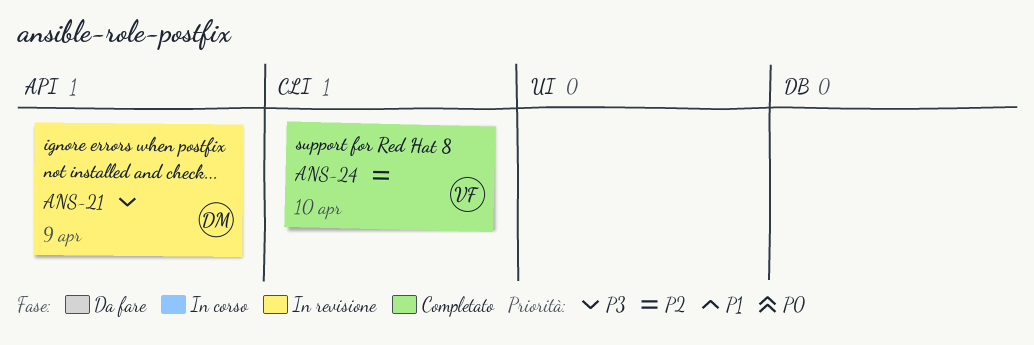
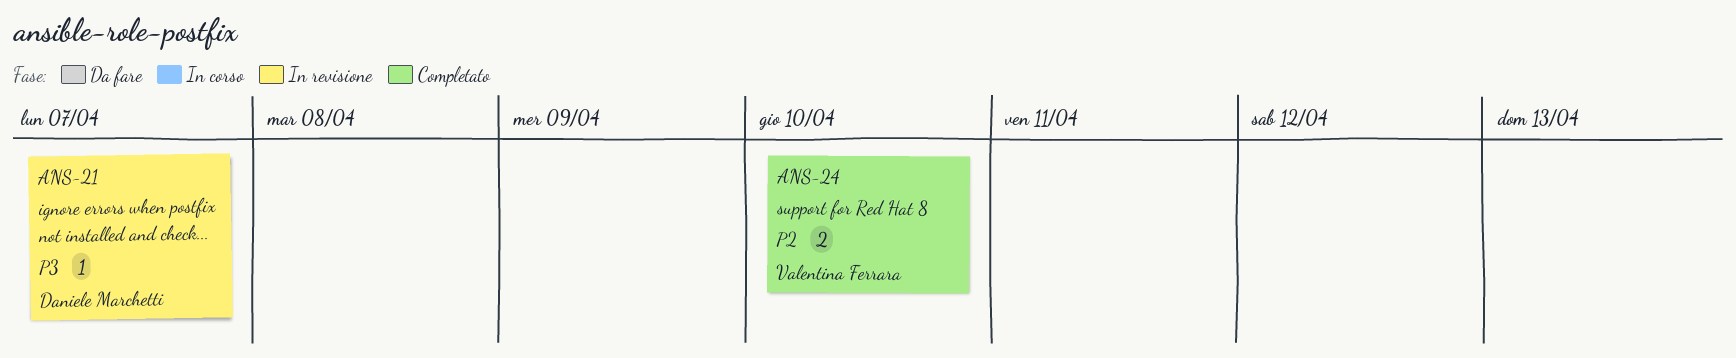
ANS-21, due: Apr 9 -> Apr 7

